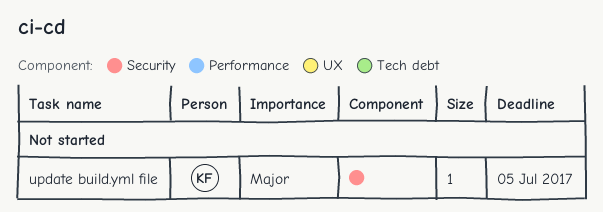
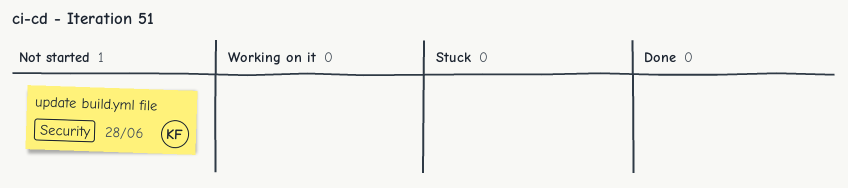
update build.yml file, due: Jul 5 -> Jun 28

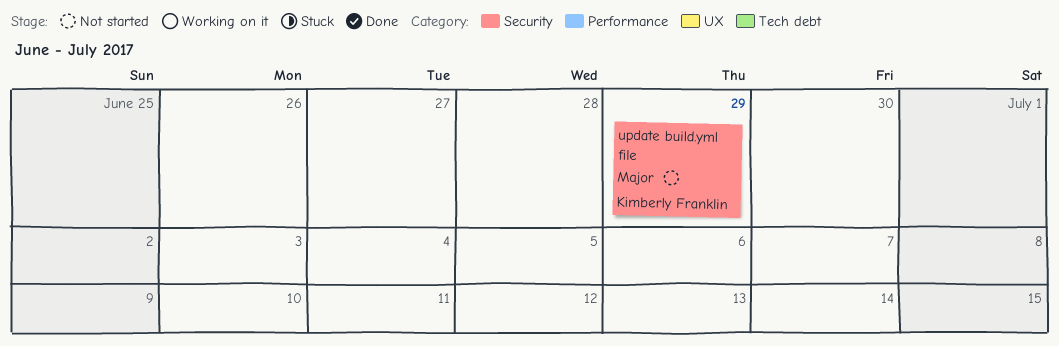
update build.yml file, due: Jun 28 -> Jun 29

